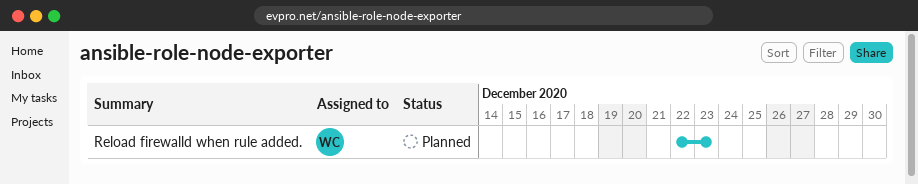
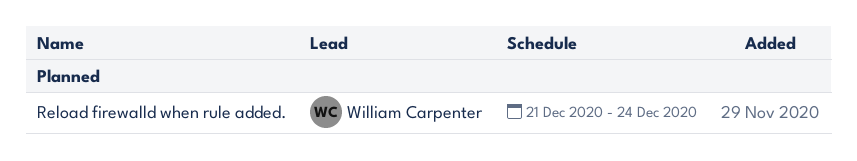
Reload firewalld when rule added., start: Dec 22 -> Dec 21
Reload firewalld when rule added., due: Dec 23 -> Dec 24

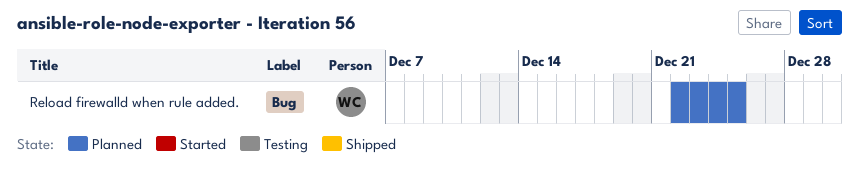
Reload firewalld when rule added., start: Dec 21 -> Dec 22
Reload firewalld when rule added., due: Dec 24 -> Dec 25

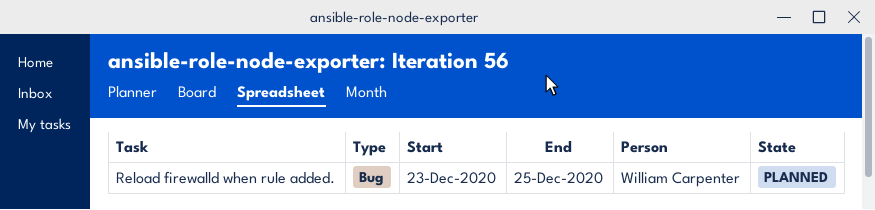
Reload firewalld when rule added., start: Dec 22 -> Dec 23

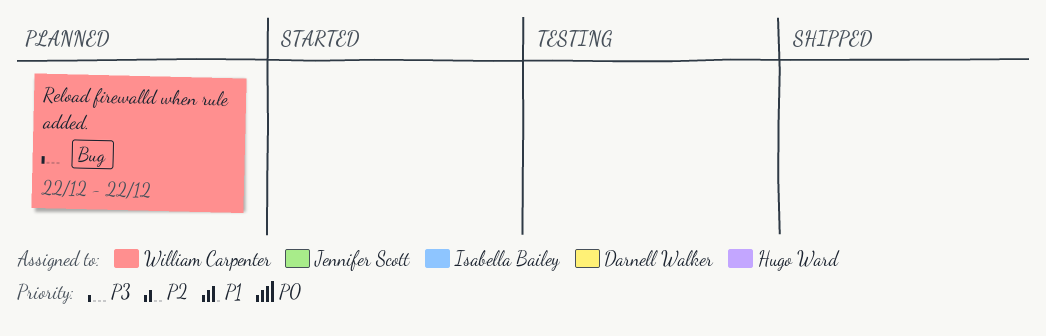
Reload firewalld when rule added., start: Dec 23 -> Dec 22
Reload firewalld when rule added., due: Dec 25 -> Dec 22

